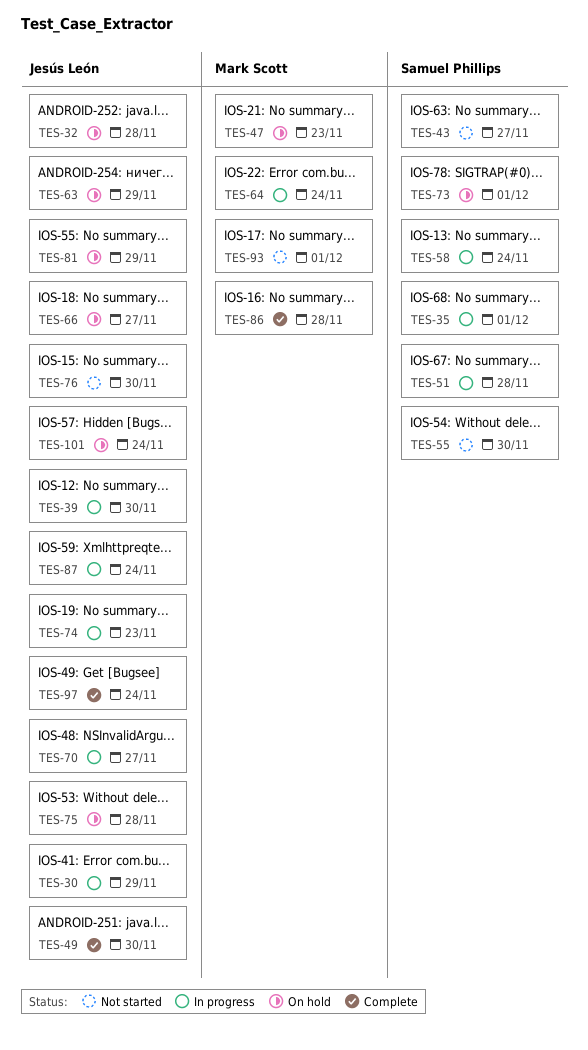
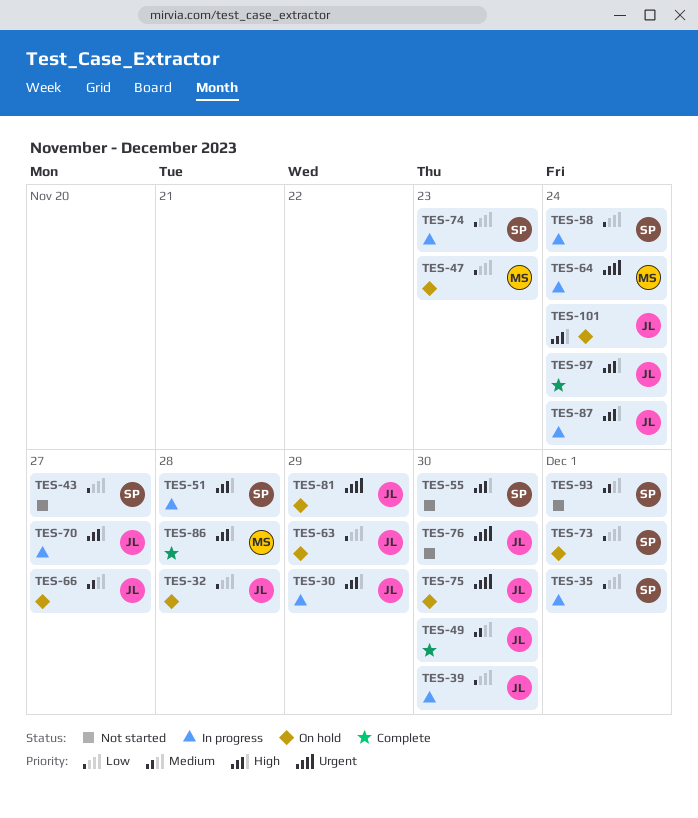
TES-74, owner: Jesús León -> Samuel Phillips
TES-75, due: Nov 28 -> Nov 30
TES-93, owner: Mark Scott -> Samuel Phillips

